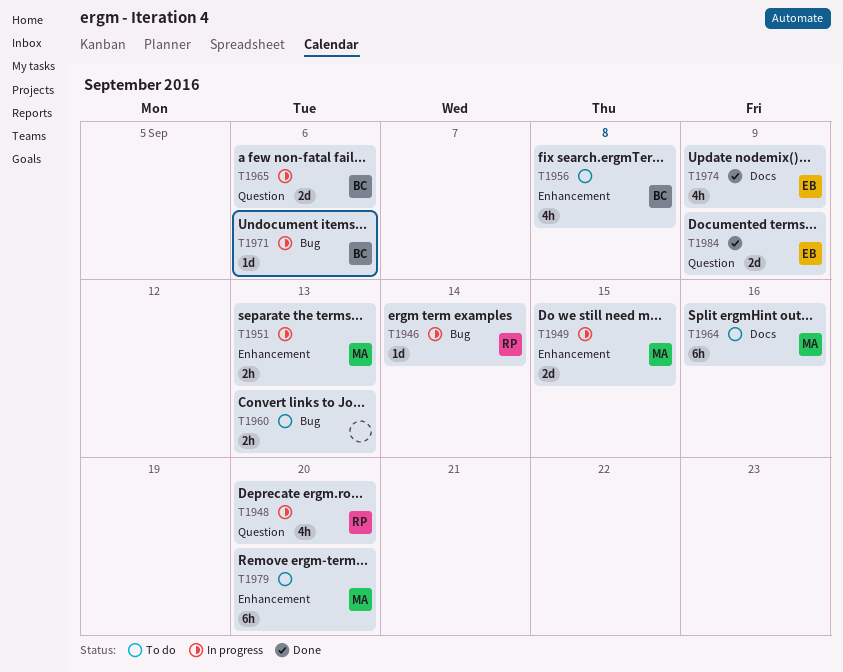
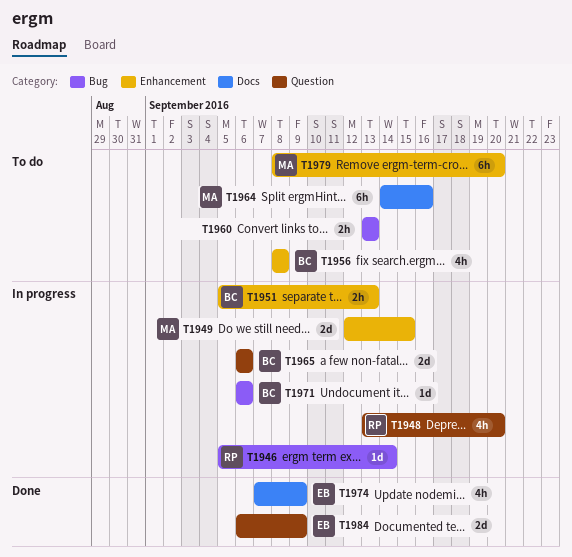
T1951, owner: MA -> BC

